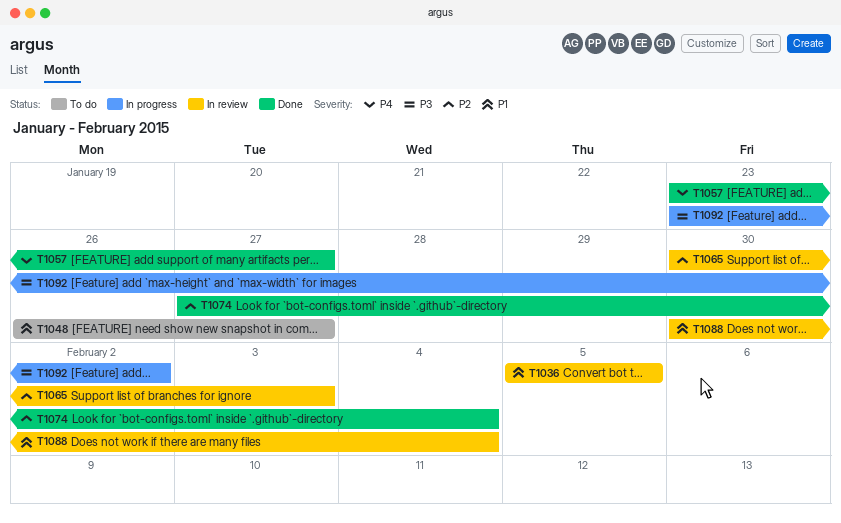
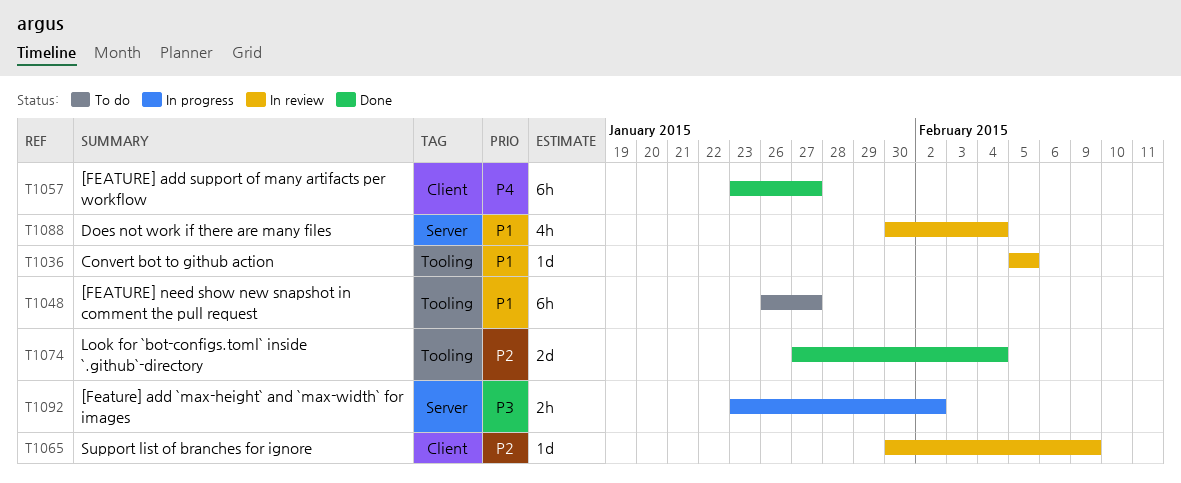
T1065, due: Feb 3 -> Feb 9

